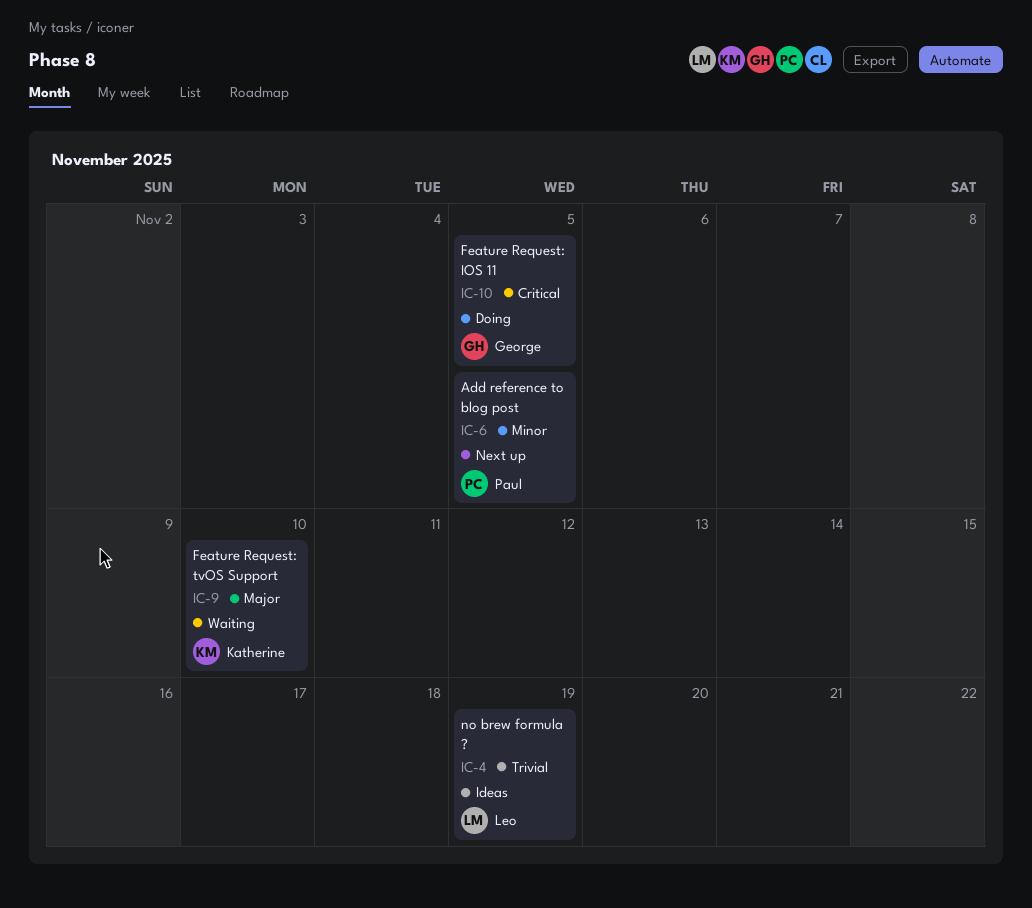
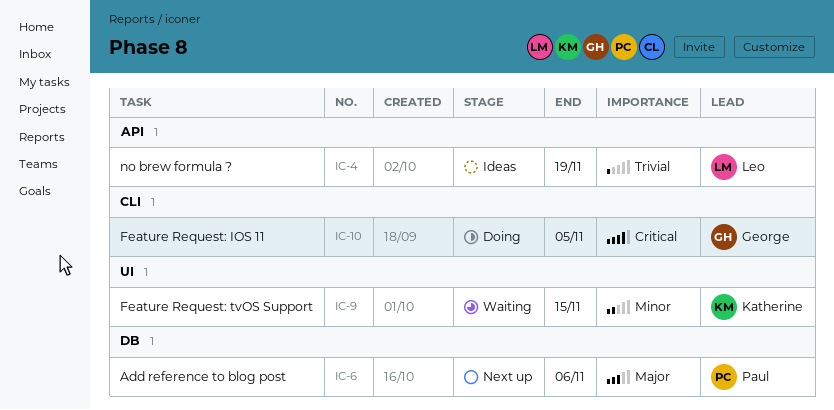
IC-6, priority: Minor -> Major
IC-6, due: Nov 5 -> Nov 6
IC-9, priority: Major -> Minor
IC-9, due: Nov 10 -> Nov 15

